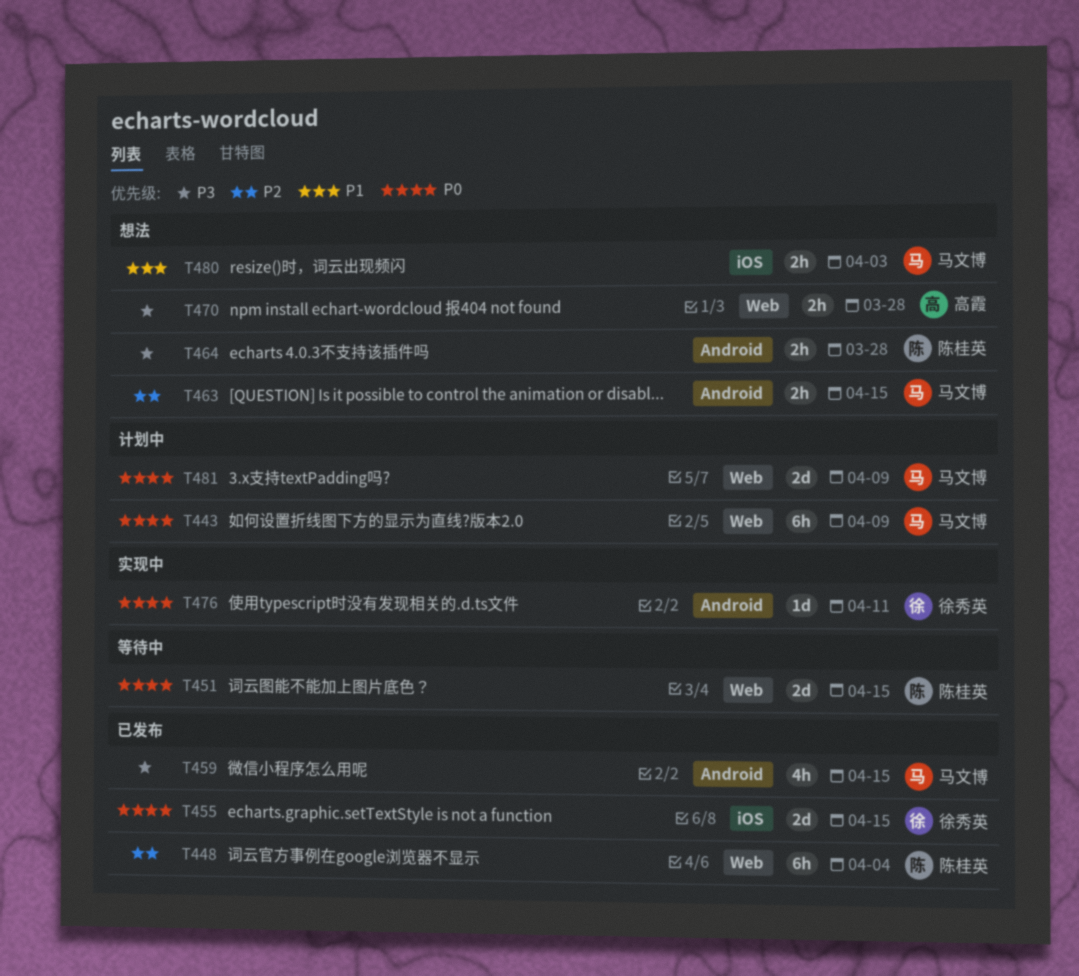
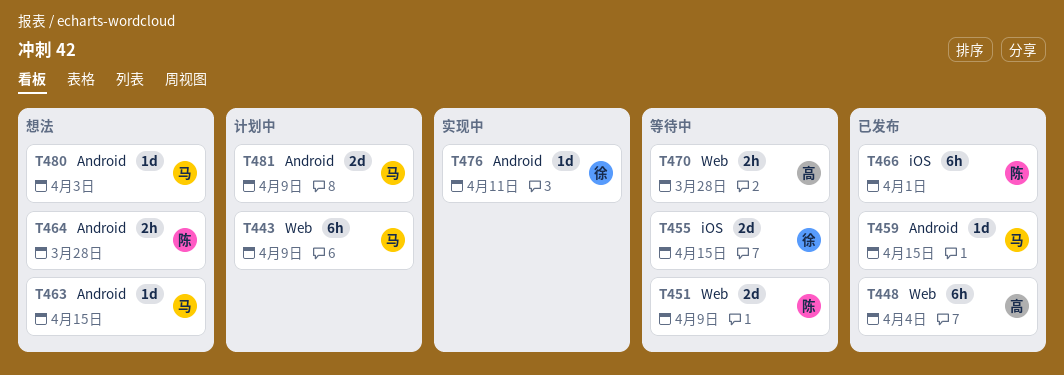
T448, owner: 陈桂英 -> 高霞
T451, due: Apr 15 -> Apr 9
T455, status: 已发布 -> 等待中
T459, estimate: 4h -> 1d
T463, estimate: 2h -> 1d
T466: none -> present
T470, status: 想法 -> 等待中
T480, label: iOS -> Android
T480, estimate: 2h -> 1d
T481, label: Web -> Android

